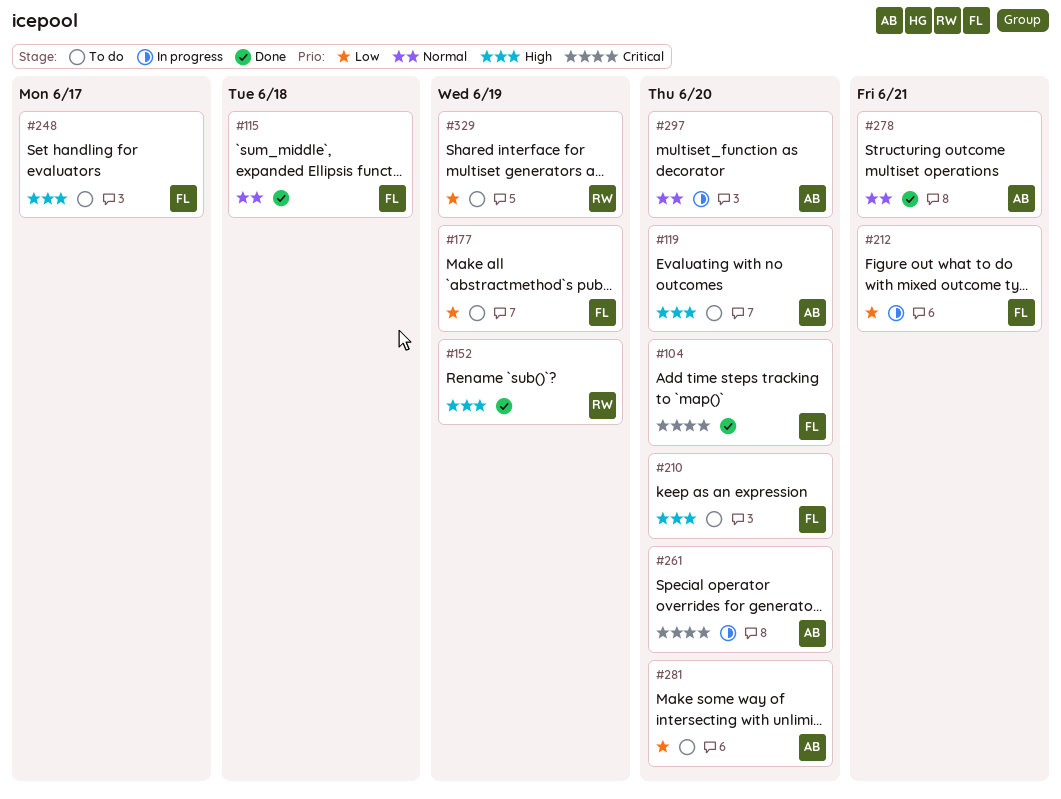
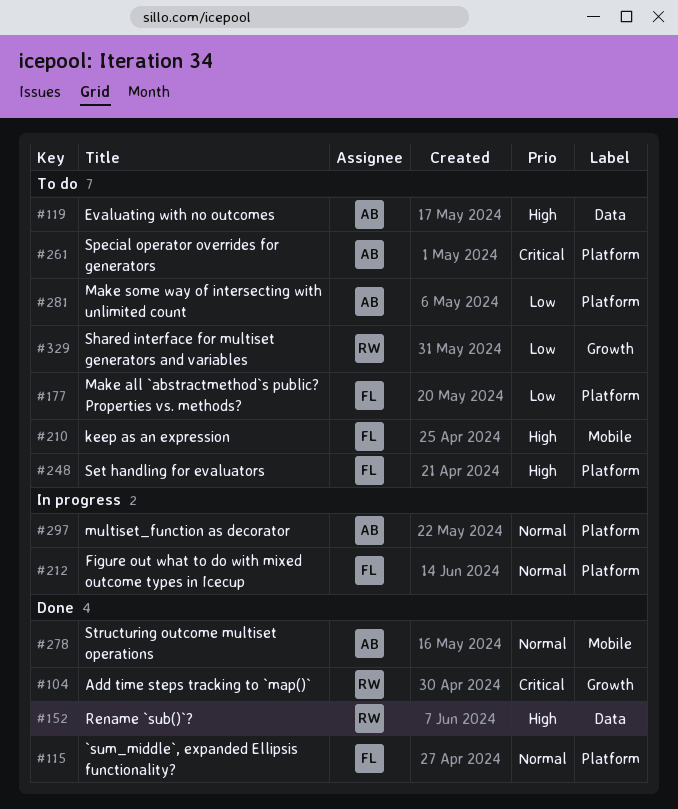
#104, owner: FL -> RW
#212, priority: Low -> Normal
#261, status: In progress -> To do

